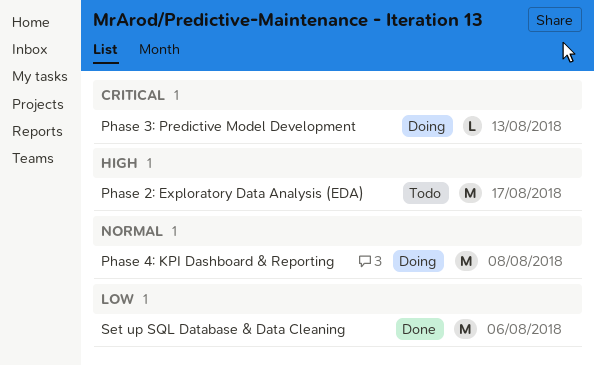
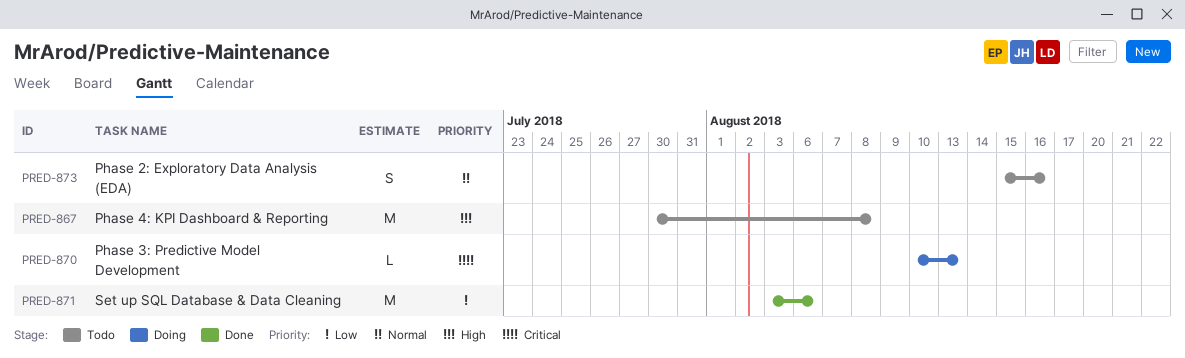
Phase 2: Exploratory Data Analysis (EDA), priority: High -> Normal
Phase 2: Exploratory Data Analysis (EDA), estimate: M -> S
Phase 2: Exploratory Data Analysis (EDA), due: Aug 17 -> Aug 16
Phase 4: KPI Dashboard & Reporting, status: Doing -> Todo
Phase 4: KPI Dashboard & Reporting, priority: Normal -> High

